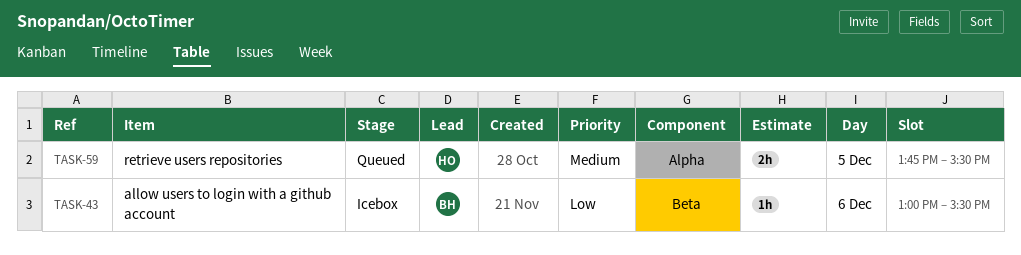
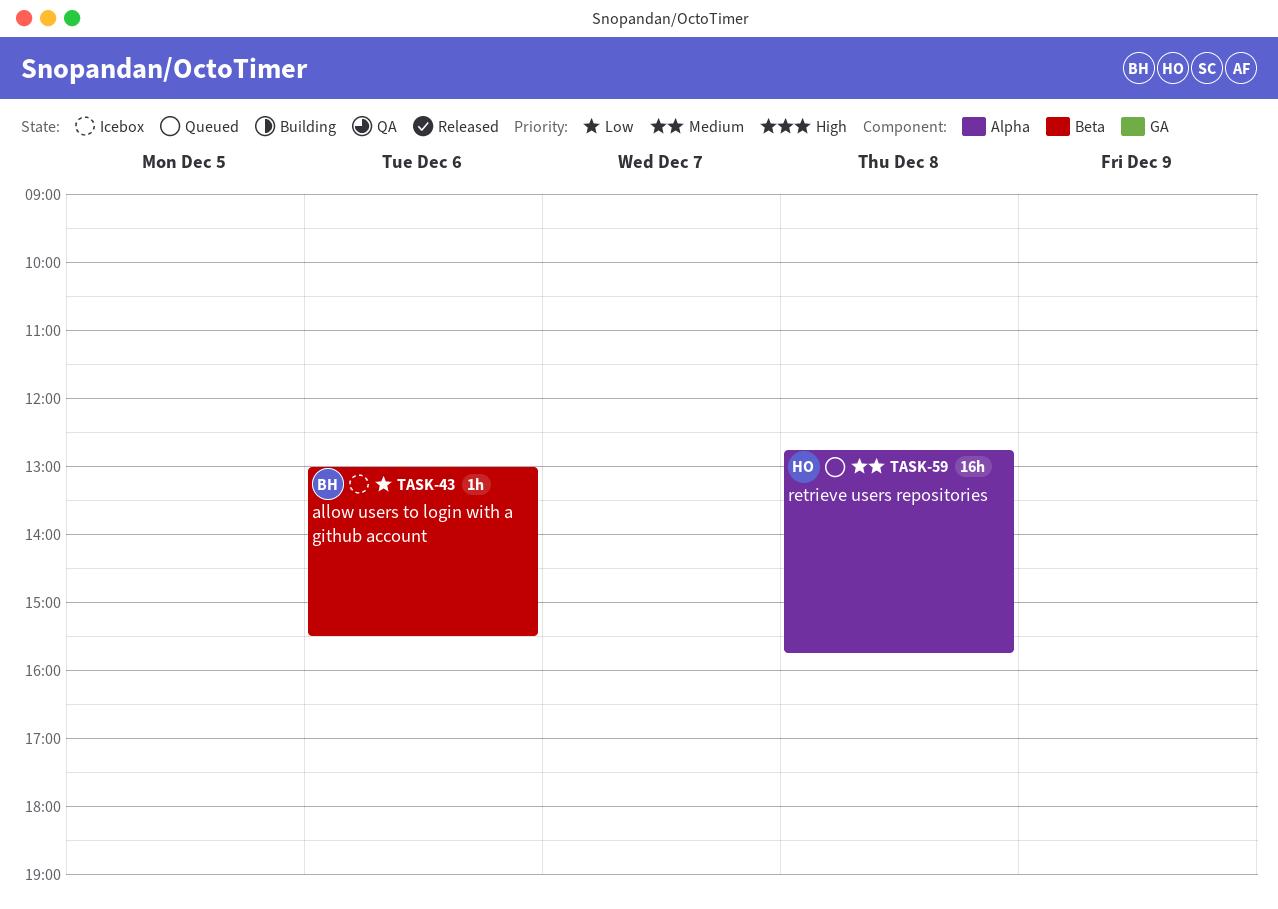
TASK-59, estimate: 2h -> 16h
TASK-59, day: Dec 5 -> Dec 8
TASK-59, begins: 13:45 -> 12:45
TASK-59, ends: 15:30 -> 15:45

